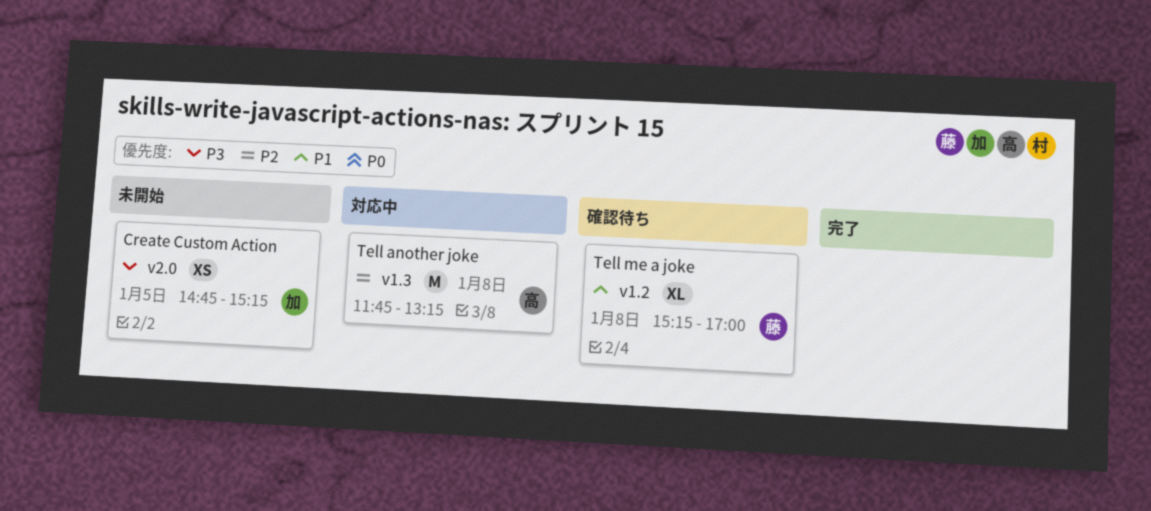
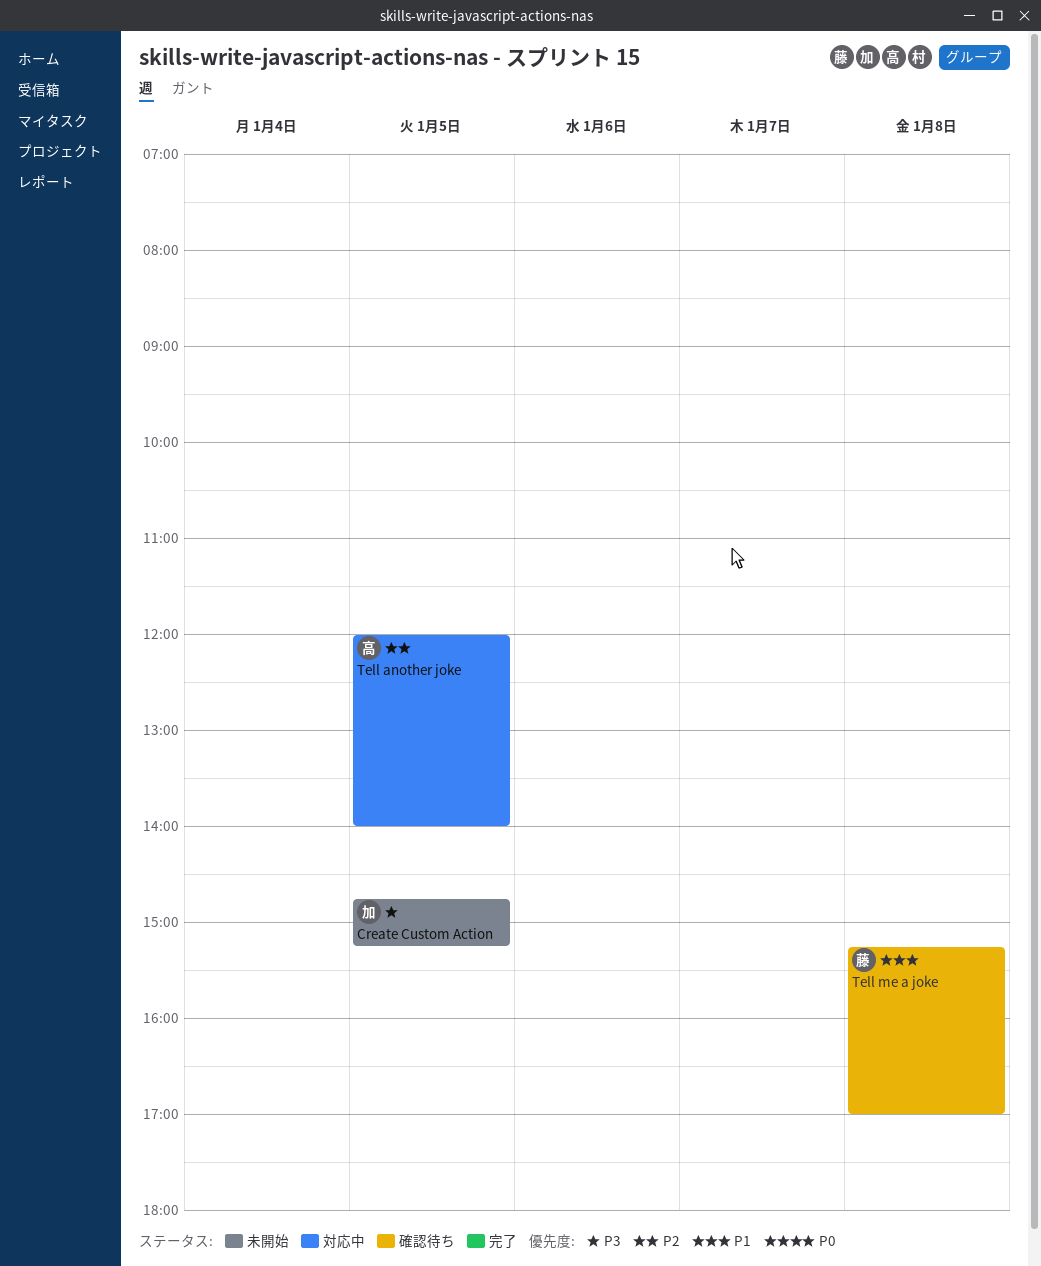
Tell another joke, day: Jan 8 -> Jan 5
Tell another joke, begins: 11:45 -> 12:00
Tell another joke, ends: 13:15 -> 14:00

